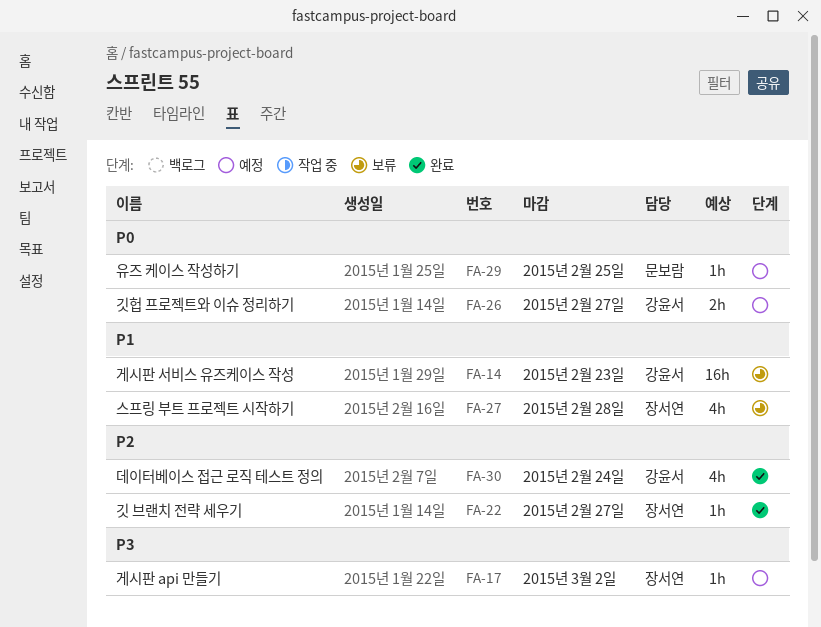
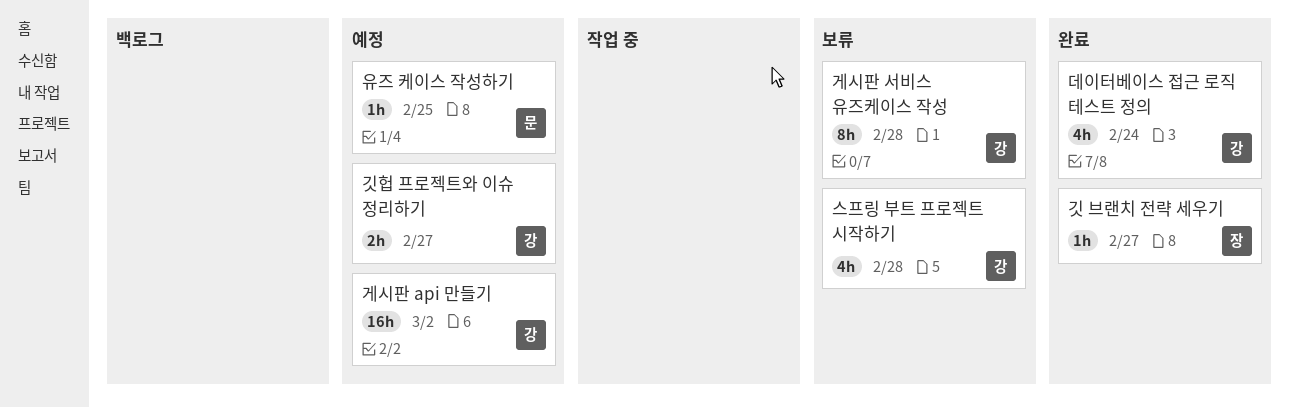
게시판 api 만들기, owner: 장서연 -> 강윤서
게시판 api 만들기, estimate: 1h -> 16h
게시판 서비스 유즈케이스 작성, estimate: 16h -> 8h
게시판 서비스 유즈케이스 작성, due: Feb 23 -> Feb 28
스프링 부트 프로젝트 시작하기, owner: 장서연 -> 강윤서

